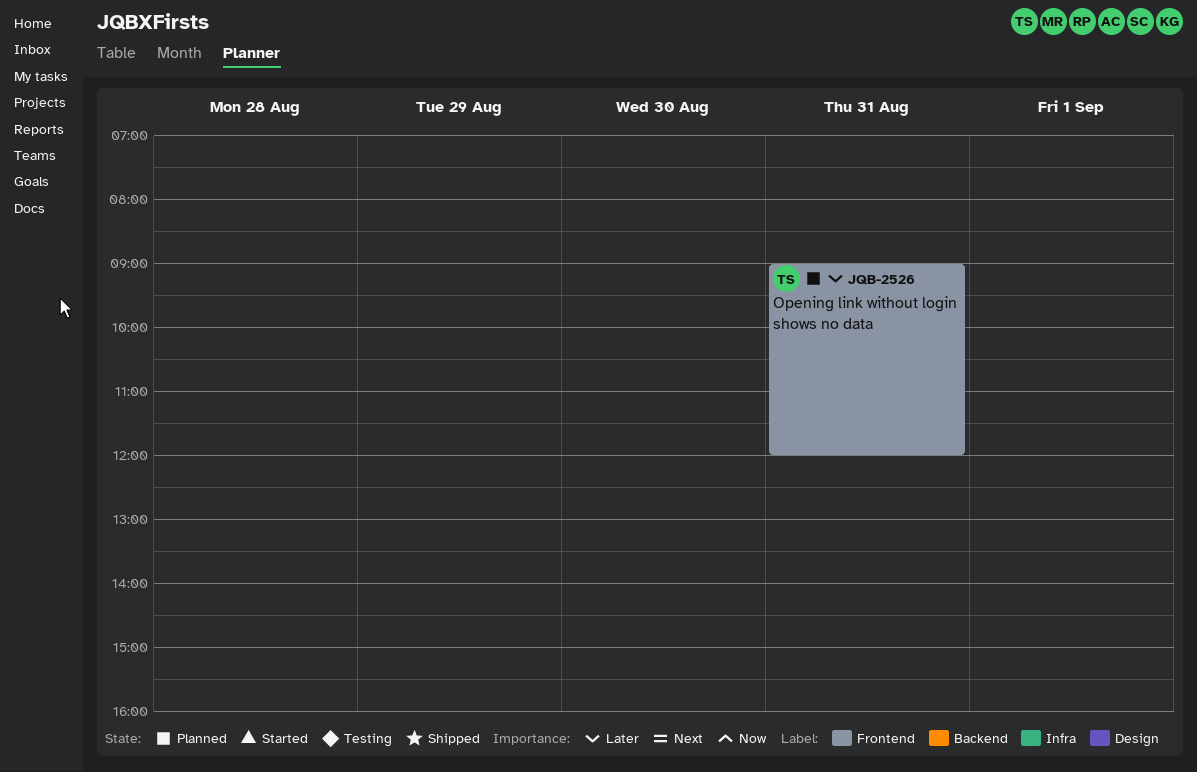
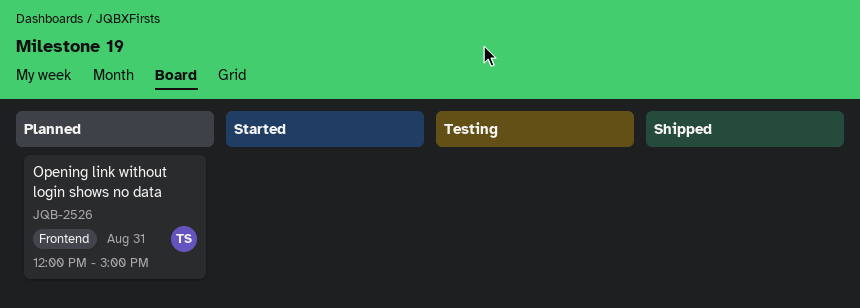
JQB-2526, begins: 09:00 -> 12:00
JQB-2526, ends: 12:00 -> 15:00

